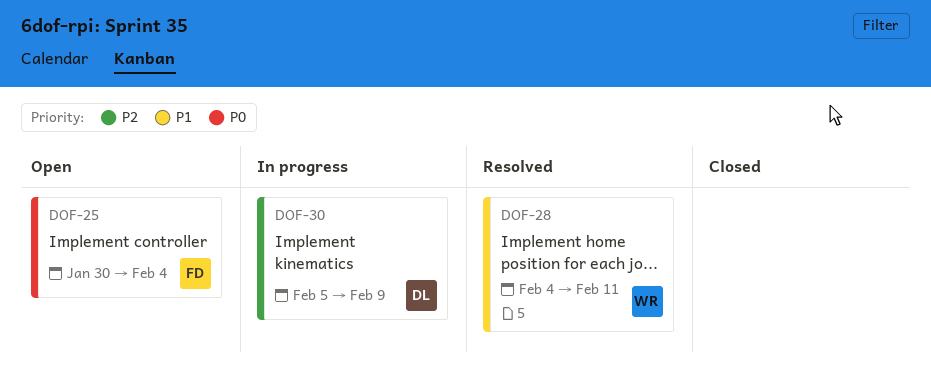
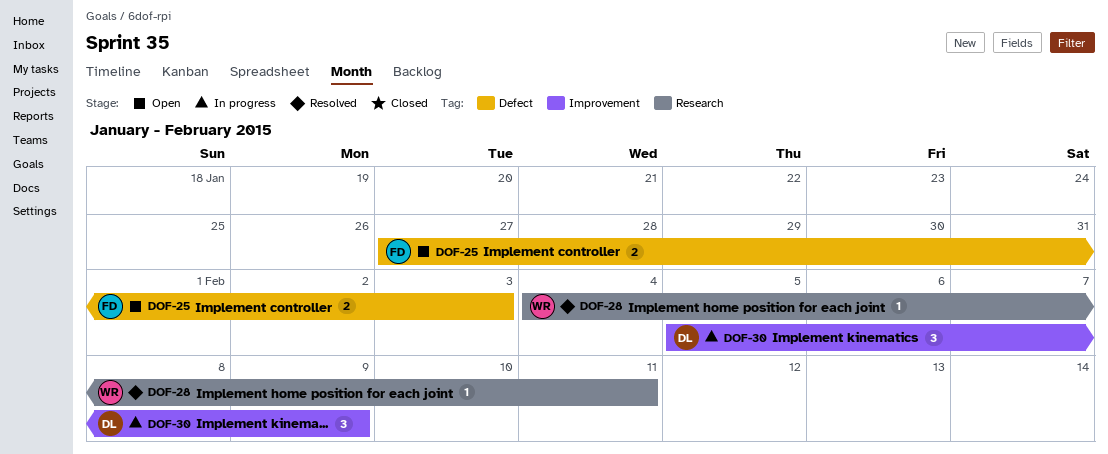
DOF-25, start: Jan 30 -> Jan 27
DOF-25, due: Feb 4 -> Feb 3

